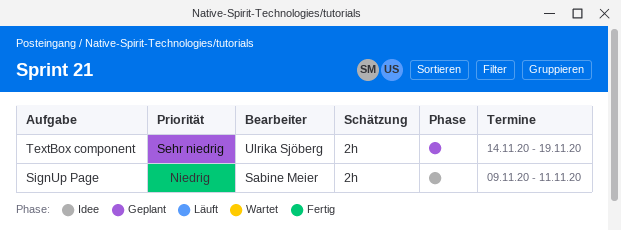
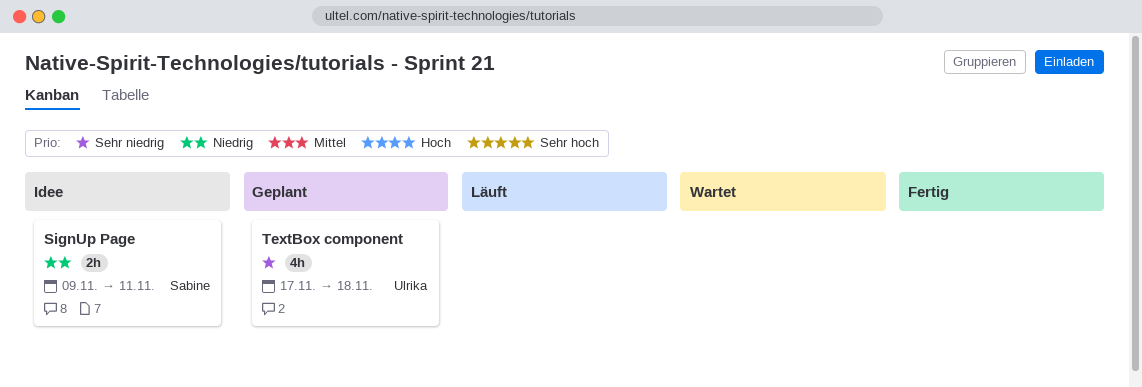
TextBox component, estimate: 2h -> 4h
TextBox component, start: Nov 14 -> Nov 17
TextBox component, due: Nov 19 -> Nov 18

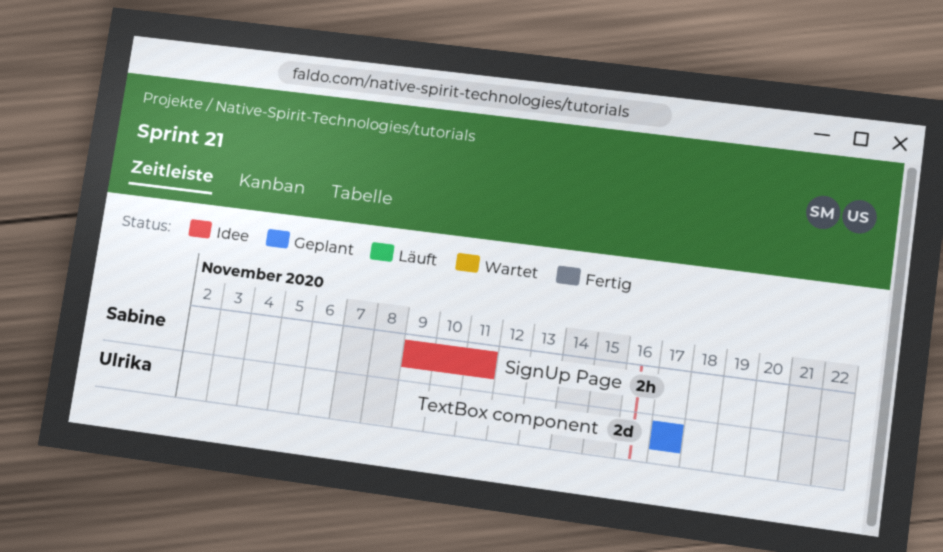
TextBox component, estimate: 4h -> 2d
TextBox component, due: Nov 18 -> Nov 17

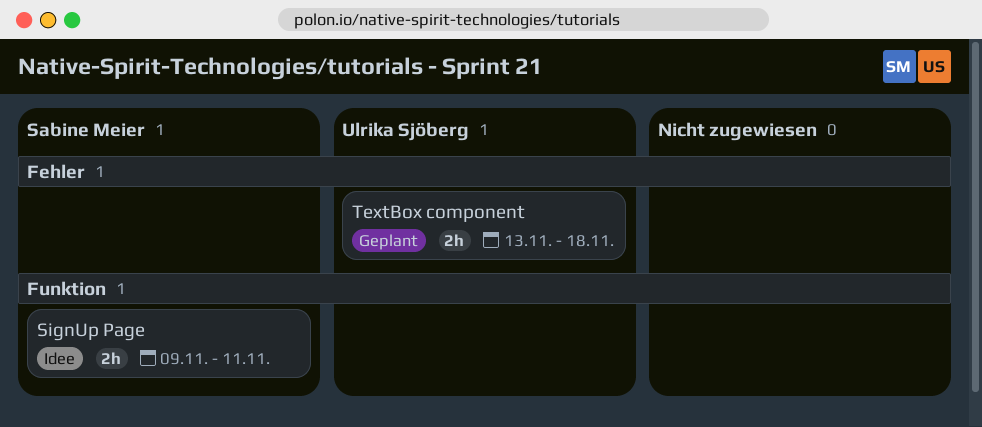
TextBox component, estimate: 2d -> 2h
TextBox component, start: Nov 17 -> Nov 13
TextBox component, due: Nov 17 -> Nov 18

